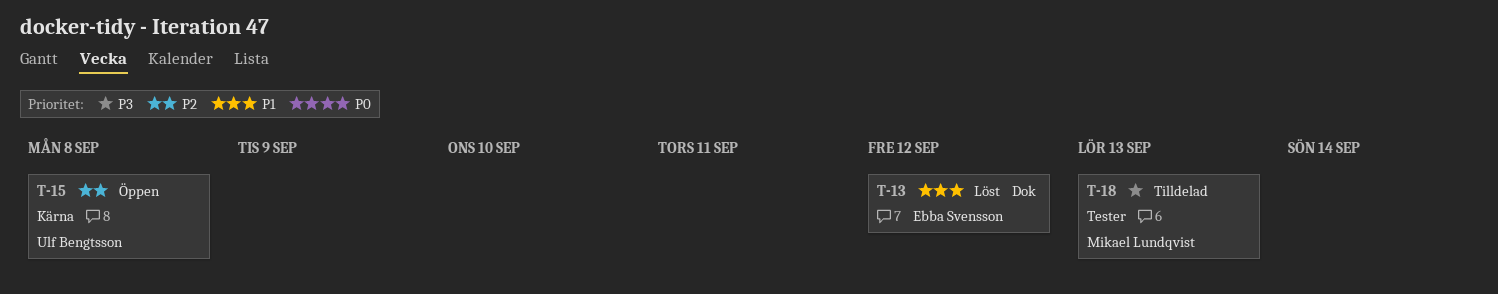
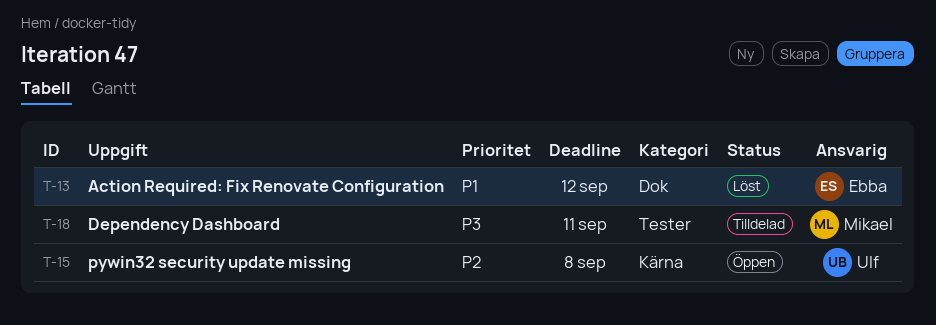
T-18, due: Sep 13 -> Sep 11

